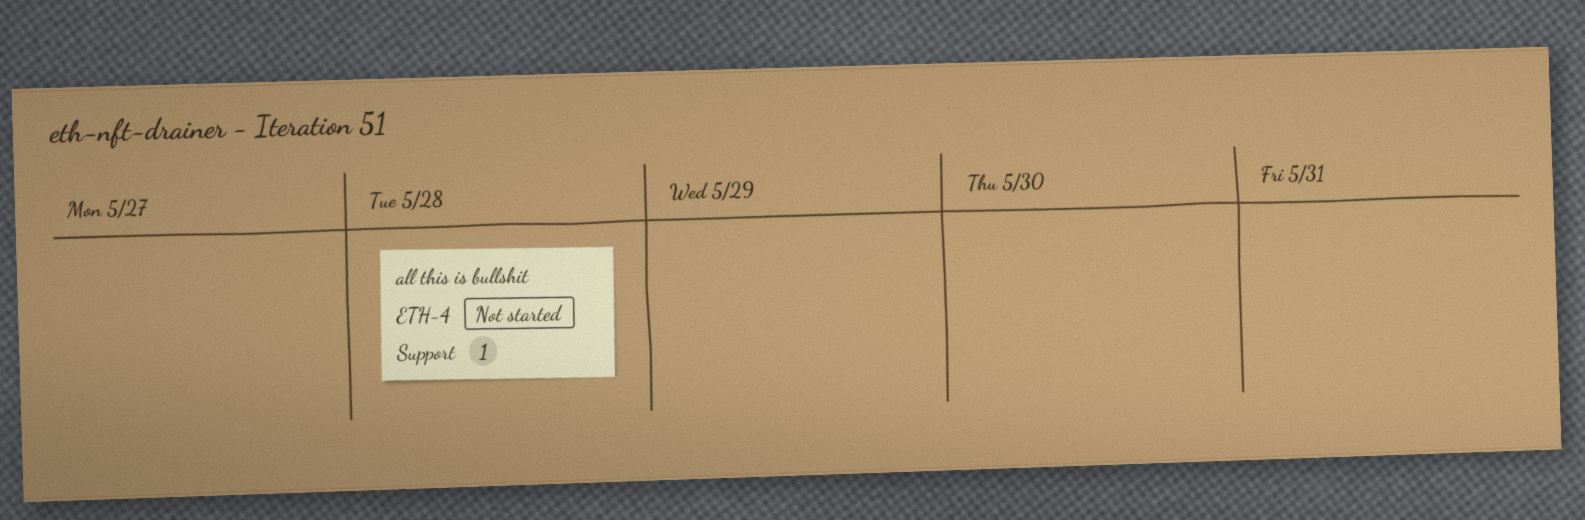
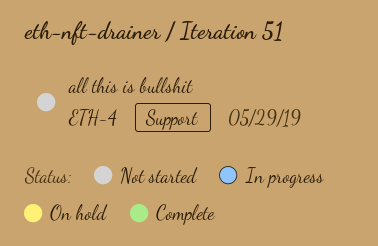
ETH-4, due: May 28 -> May 29

